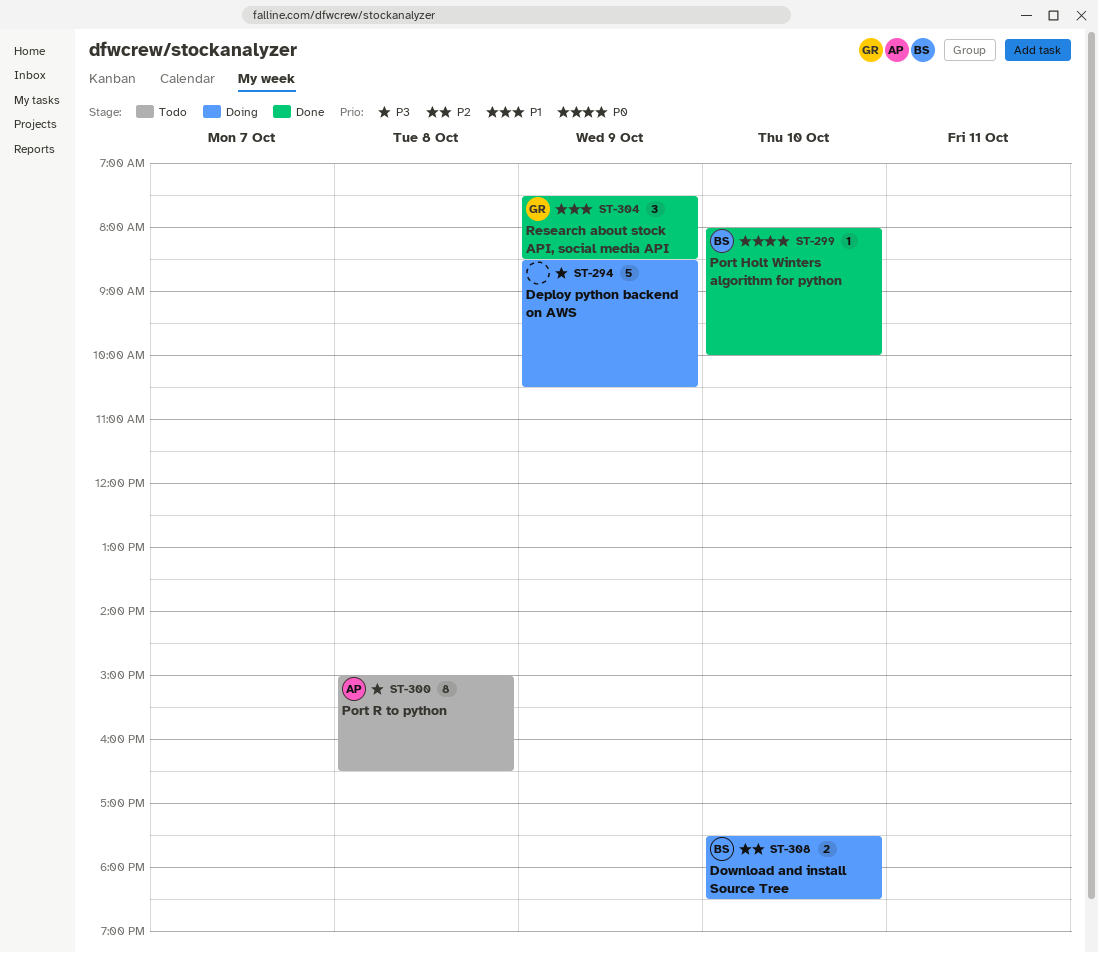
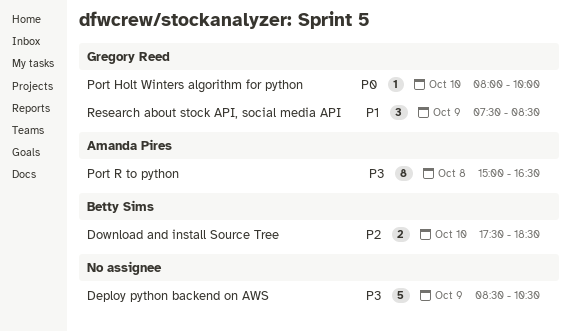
Port Holt Winters algorithm for python, owner: Betty Sims -> Gregory Reed

